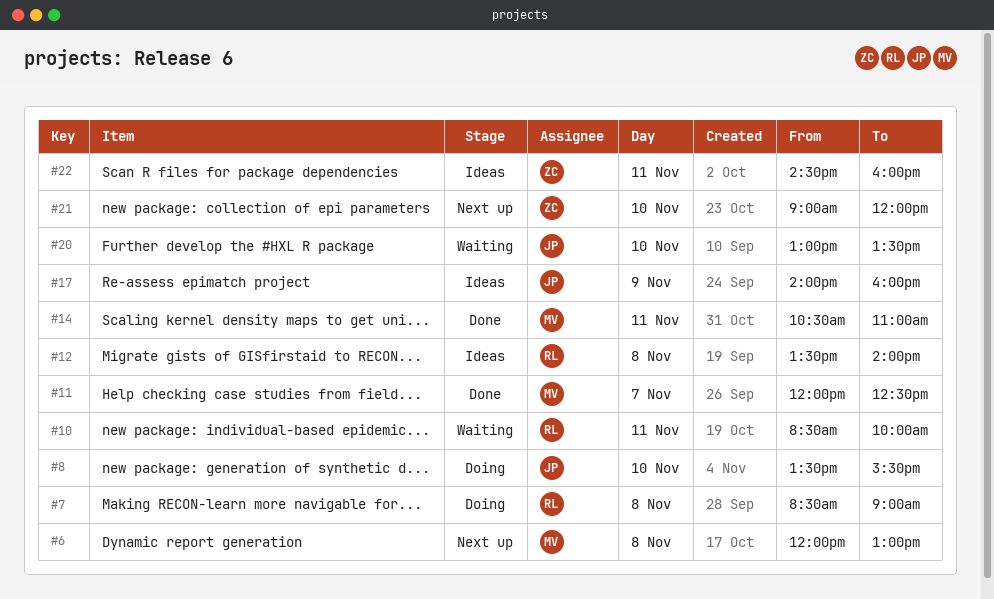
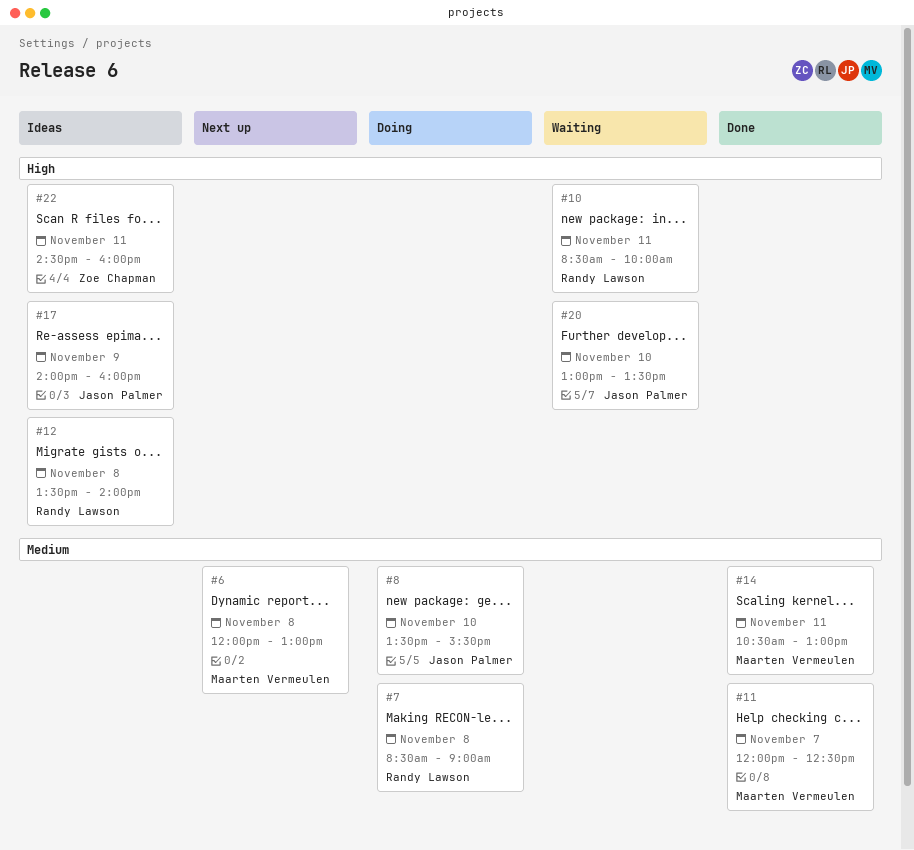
#14, ends: 11:00 -> 13:00
#21: present -> none

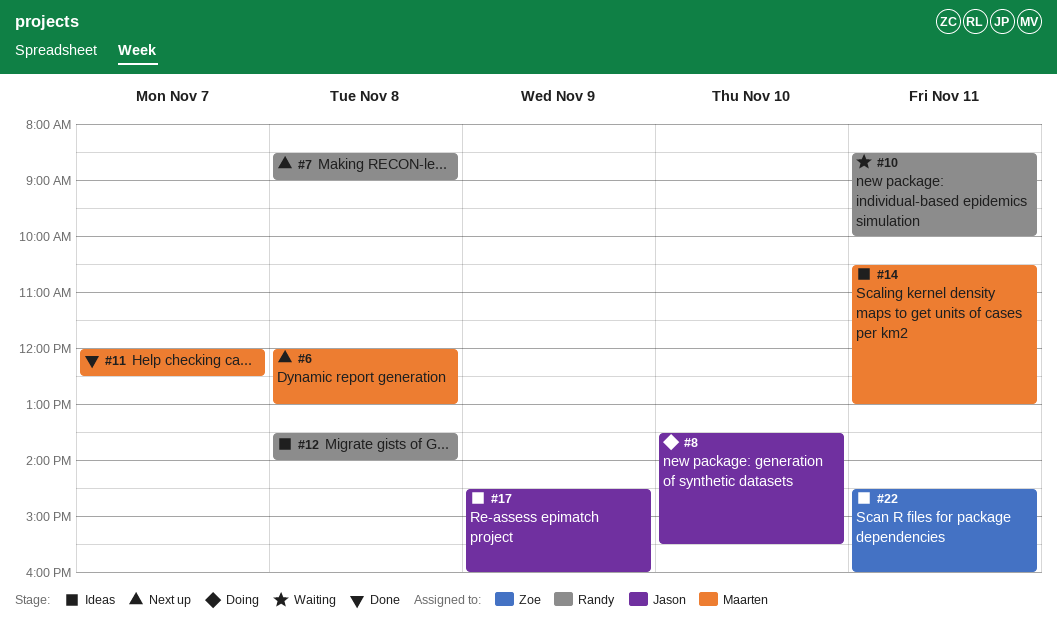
#7, status: Doing -> Next up
#14, status: Done -> Ideas
#17, begins: 14:00 -> 14:30
#20: present -> none

